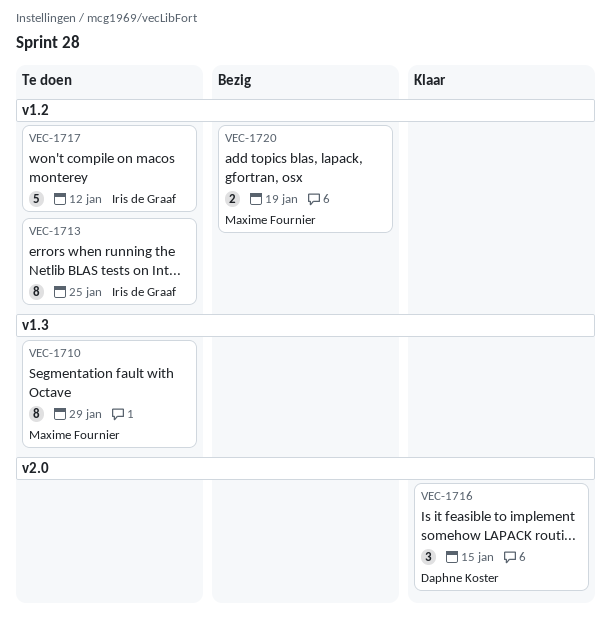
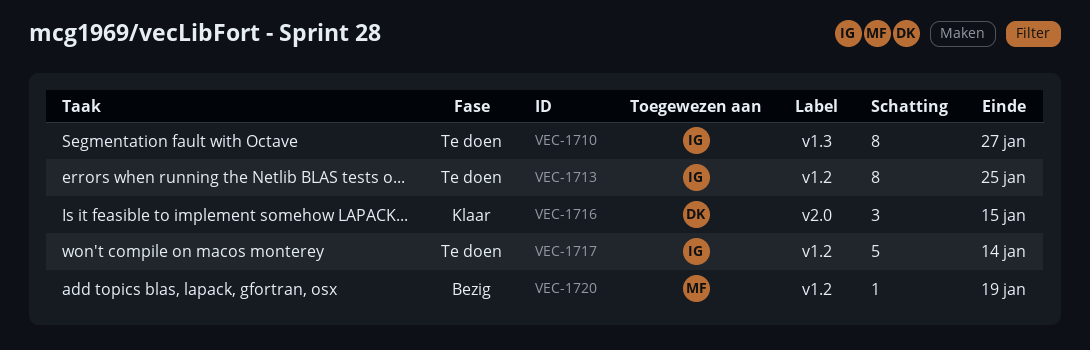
VEC-1710, owner: Maxime Fournier -> Iris de Graaf
VEC-1710, due: Jan 29 -> Jan 27
VEC-1717, due: Jan 12 -> Jan 14
VEC-1720, estimate: 2 -> 1

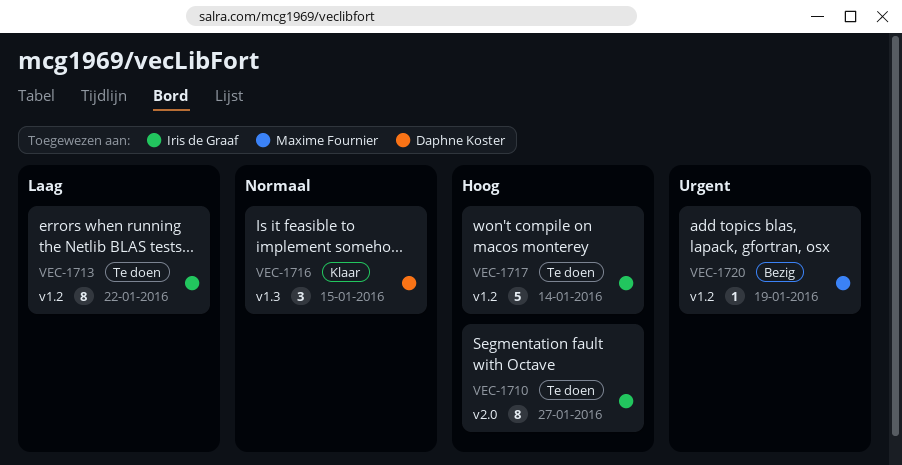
VEC-1710, label: v1.3 -> v2.0
VEC-1713, due: Jan 25 -> Jan 22
VEC-1716, label: v2.0 -> v1.3

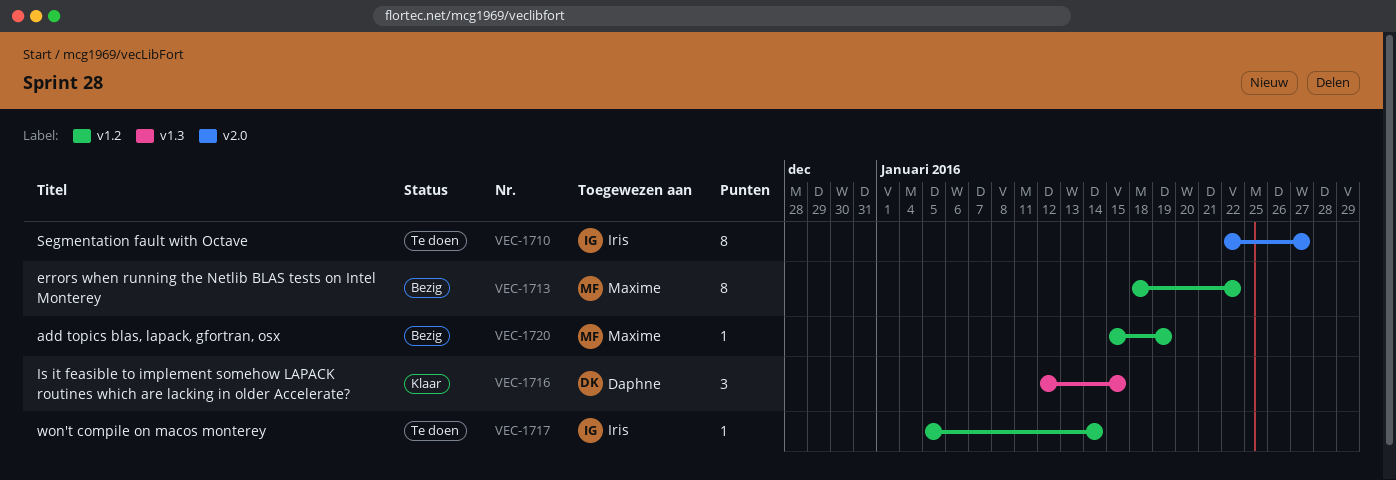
VEC-1713, status: Te doen -> Bezig
VEC-1713, owner: Iris de Graaf -> Maxime Fournier
VEC-1717, estimate: 5 -> 1

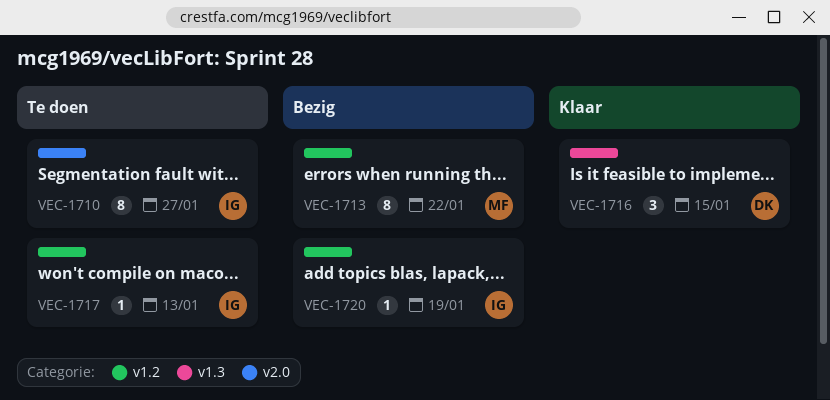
VEC-1717, due: Jan 14 -> Jan 13
VEC-1720, owner: Maxime -> Iris

